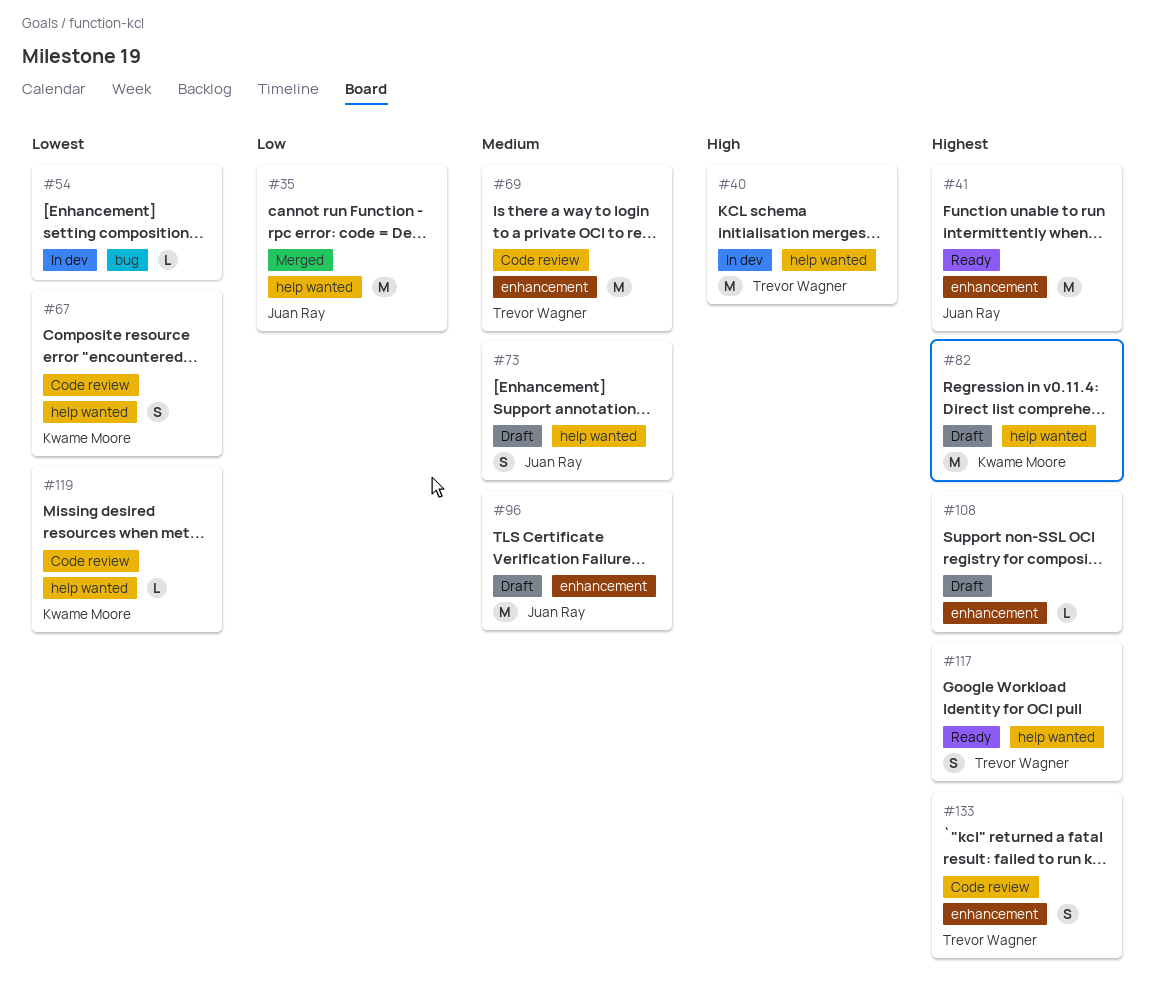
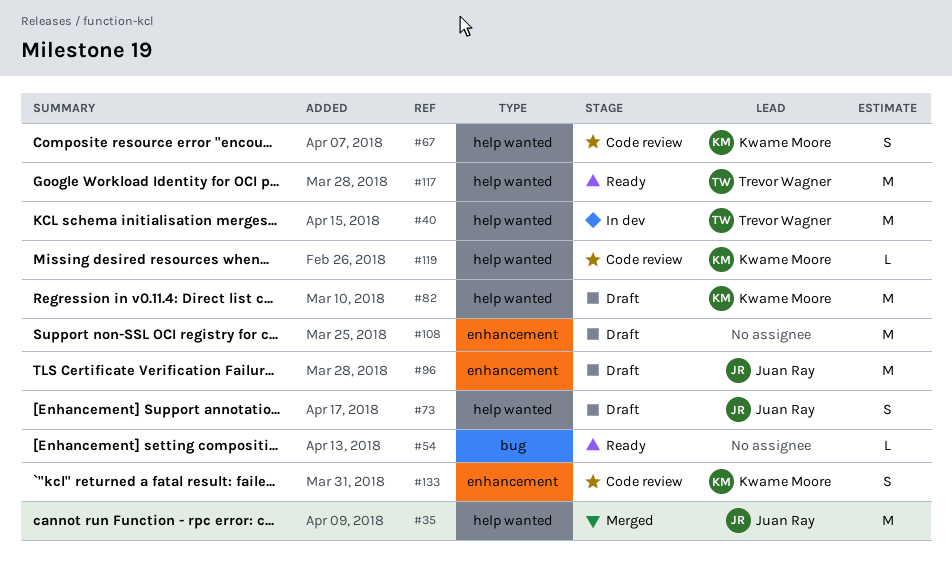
#41: present -> none
#54, status: In dev -> Ready
#69: present -> none
#108, estimate: L -> M
#117, estimate: S -> M
#133, owner: Trevor Wagner -> Kwame Moore

